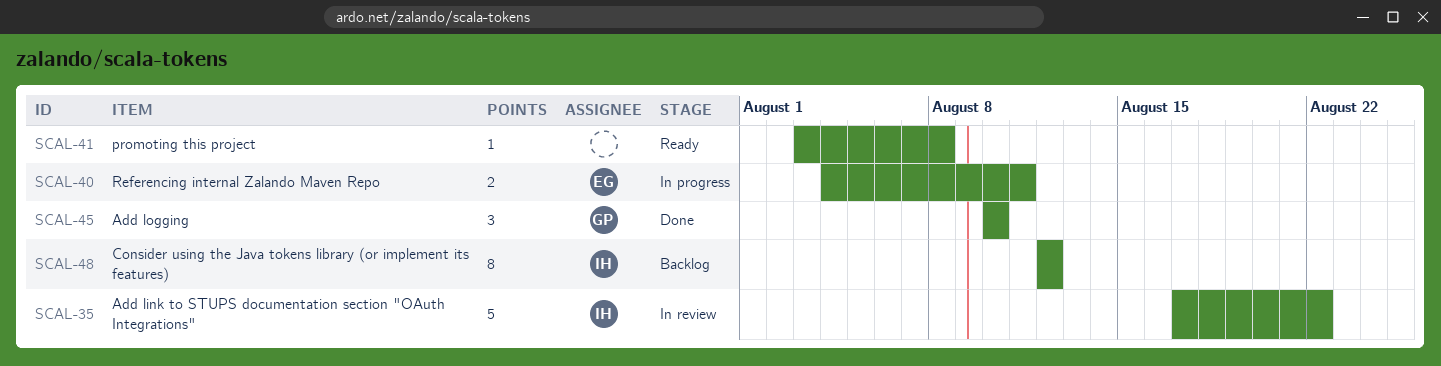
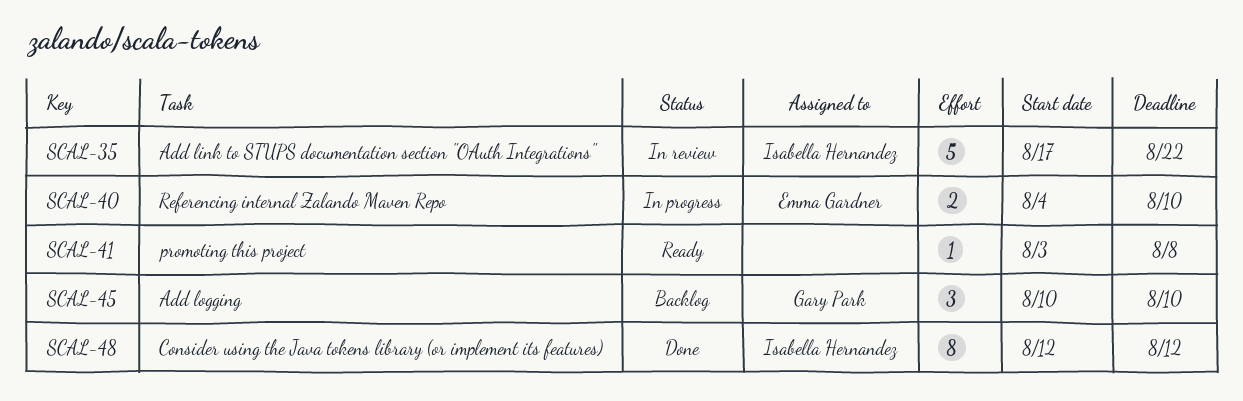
SCAL-40, due: Aug 11 -> Aug 10
SCAL-45, status: Done -> Backlog
SCAL-48, status: Backlog -> Done

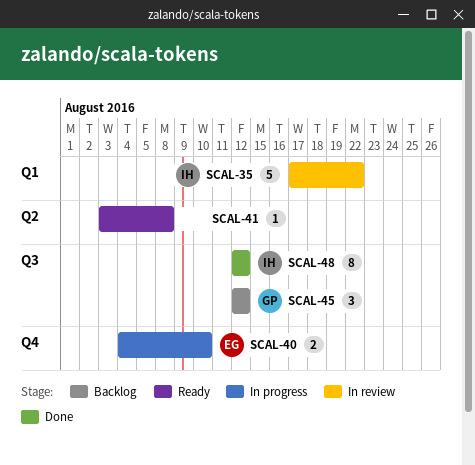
SCAL-45, start: Aug 10 -> Aug 12
SCAL-45, due: Aug 10 -> Aug 12

